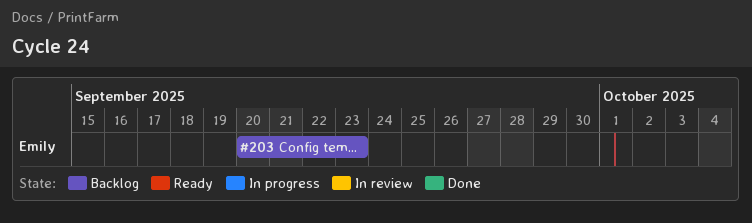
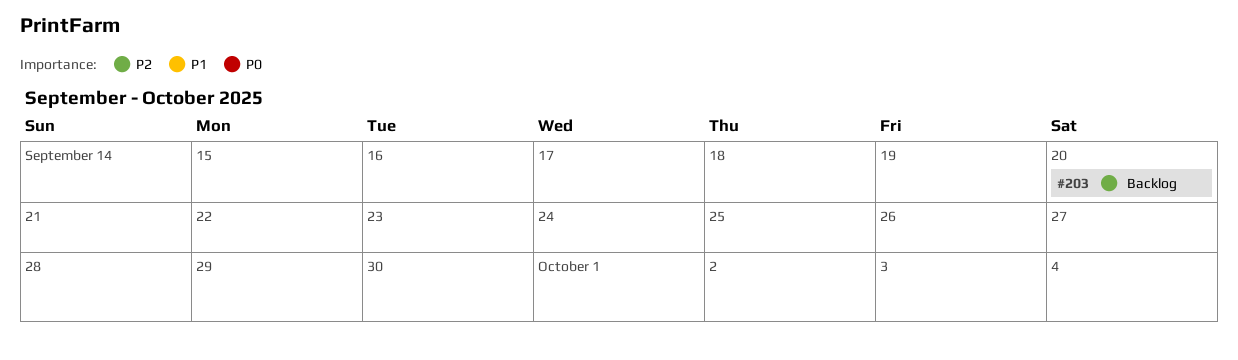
#203, due: Sep 23 -> Sep 20

